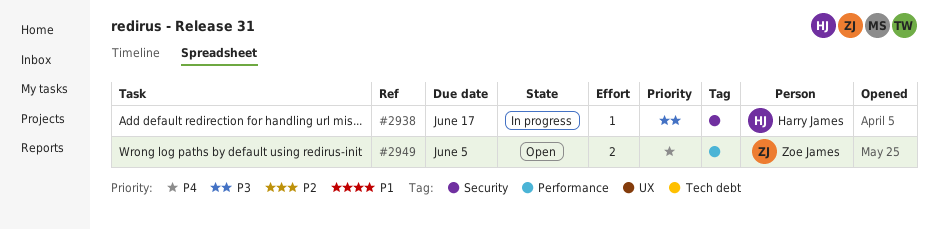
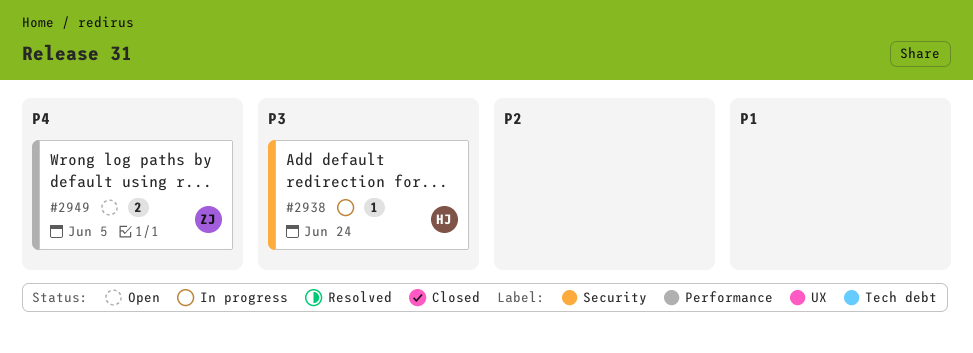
#2938, due: Jun 17 -> Jun 24

